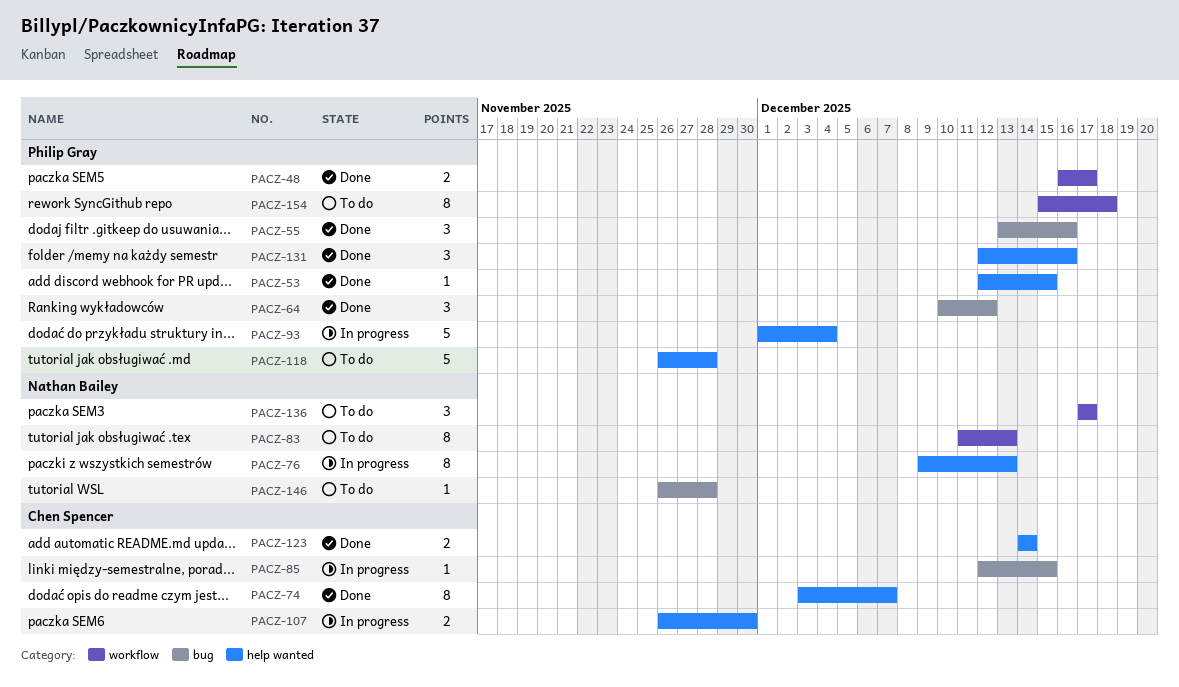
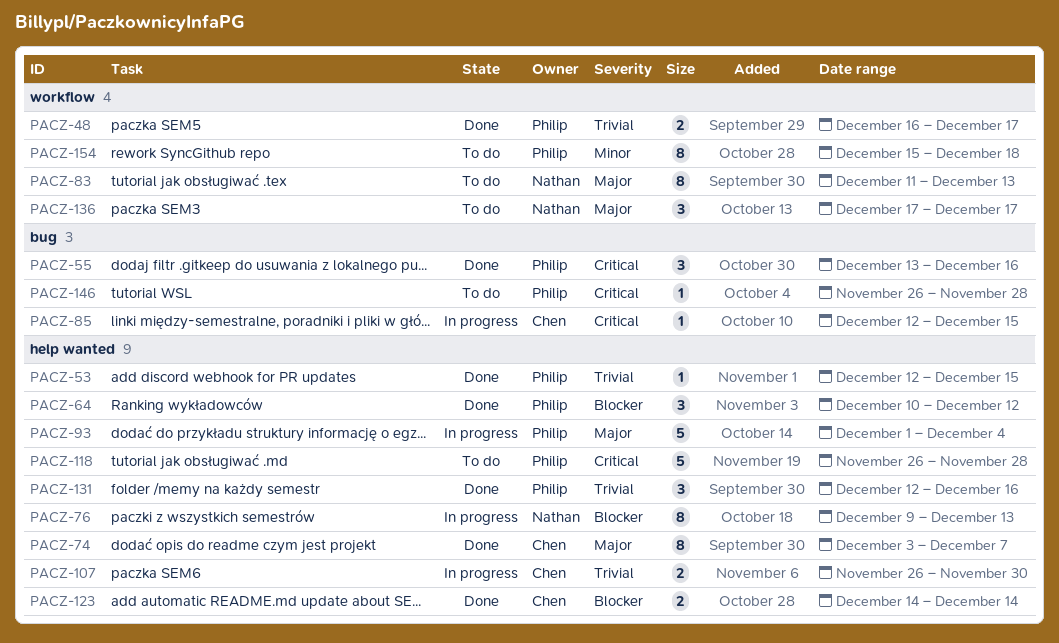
PACZ-64, label: bug -> help wanted
PACZ-146, owner: Nathan Bailey -> Philip Gray

